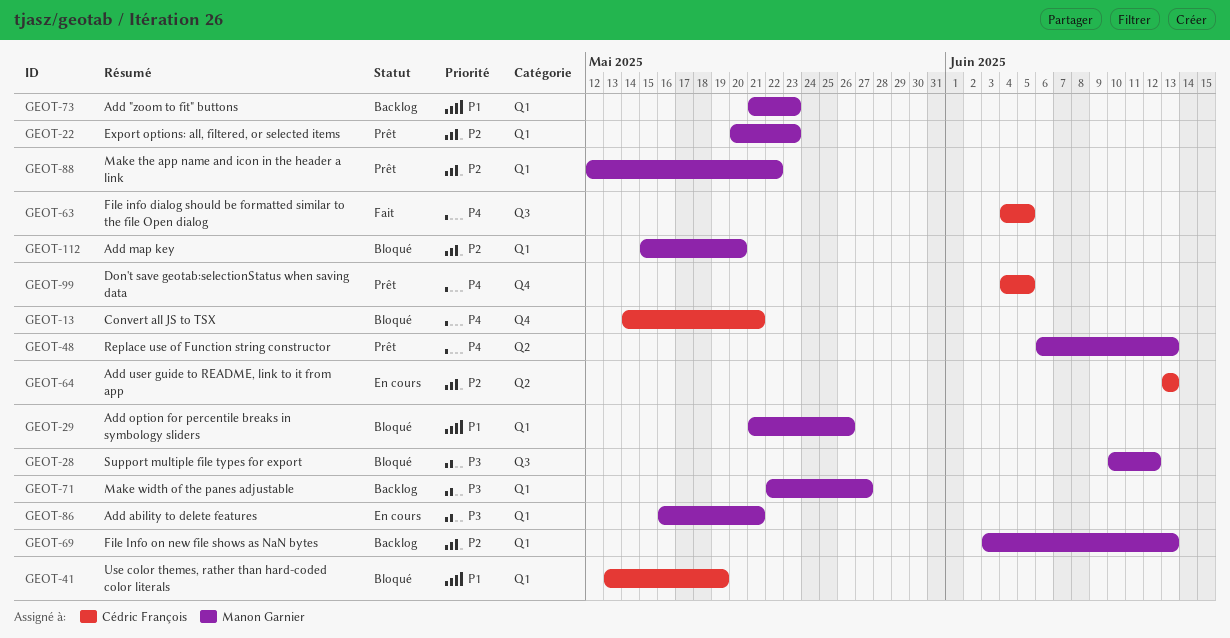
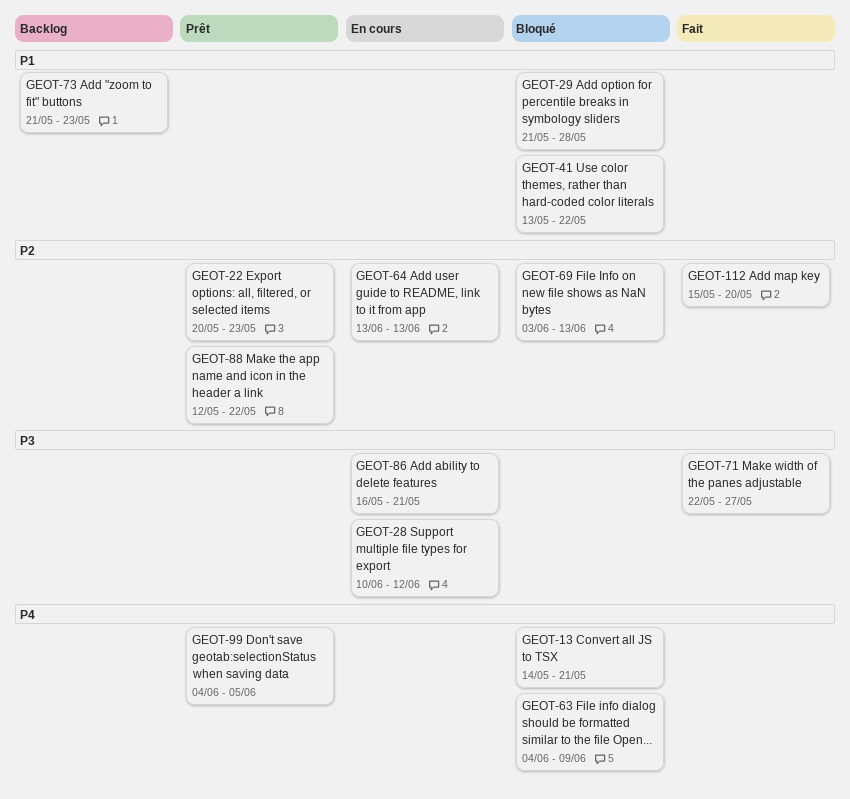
GEOT-28, status: Bloqué -> En cours
GEOT-29, due: May 26 -> May 28
GEOT-41, due: May 19 -> May 22
GEOT-48: present -> none
GEOT-63, status: Fait -> Bloqué
GEOT-63, due: Jun 5 -> Jun 9
GEOT-69, status: Backlog -> Bloqué
GEOT-71, status: Backlog -> Fait
GEOT-112, status: Bloqué -> Fait

